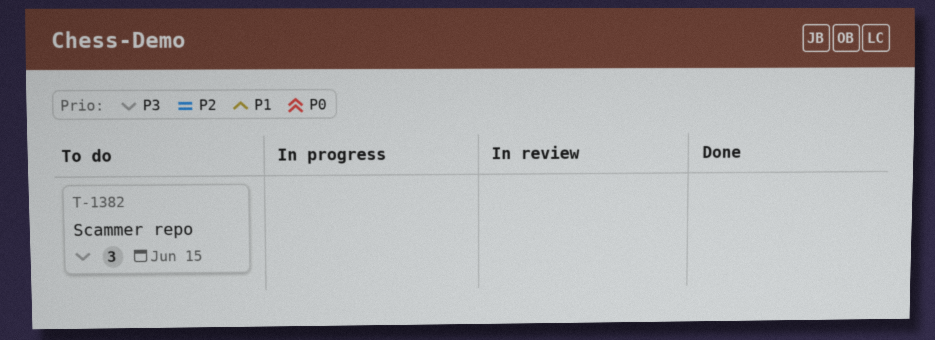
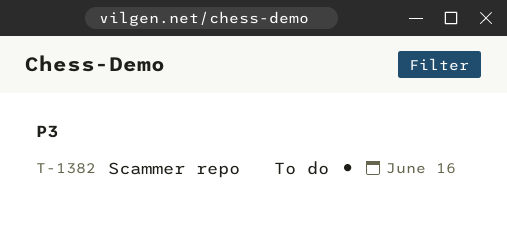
T-1382, estimate: 3 -> 1
T-1382, due: Jun 15 -> Jun 16

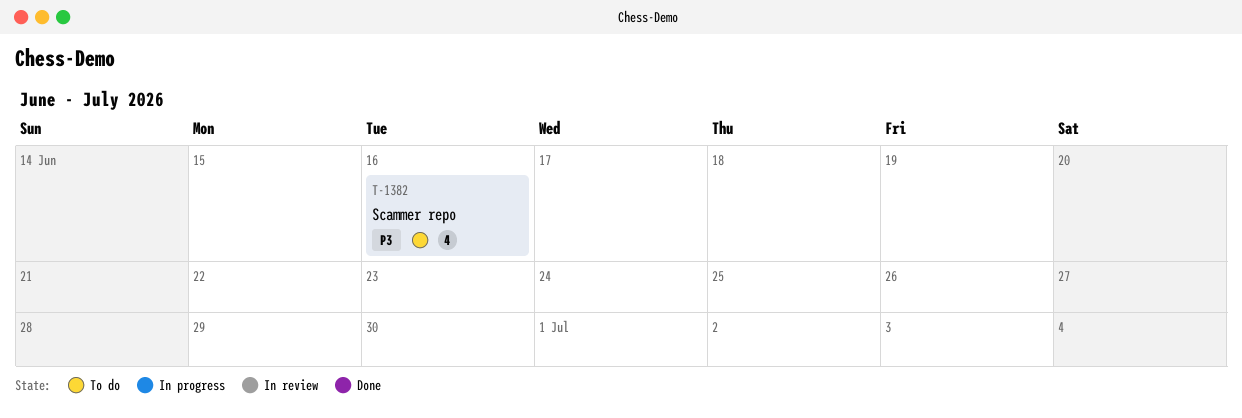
T-1382, estimate: 1 -> 4

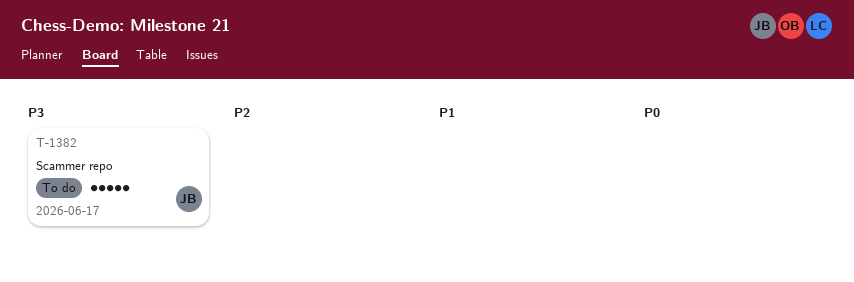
T-1382, estimate: 4 -> 5
T-1382, due: Jun 16 -> Jun 17

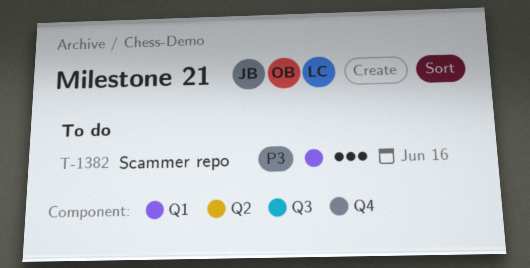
T-1382, estimate: 5 -> 3
T-1382, due: Jun 17 -> Jun 16

